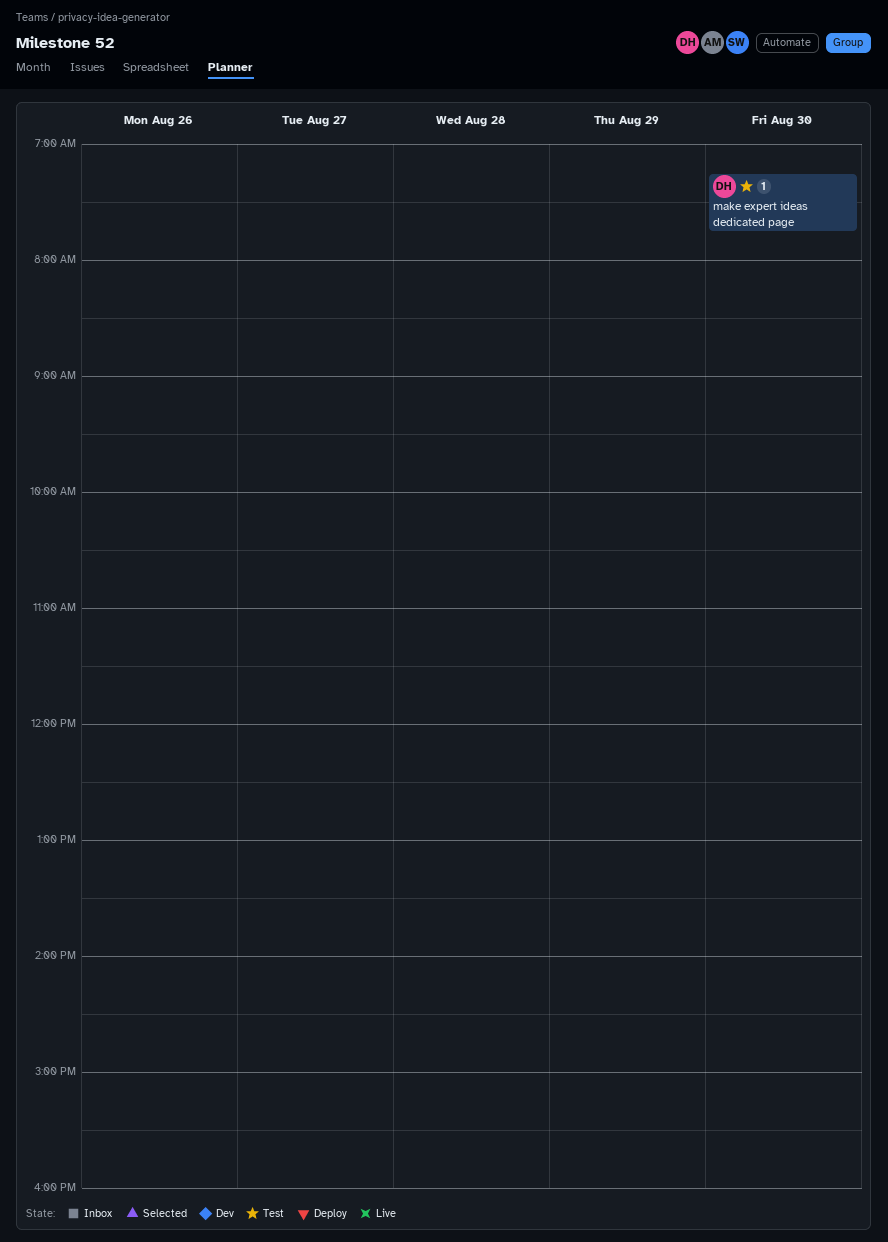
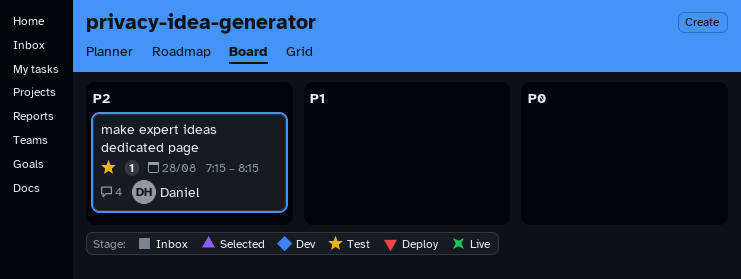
make expert ideas dedicated page, day: Aug 30 -> Aug 28
make expert ideas dedicated page, ends: 07:45 -> 08:15

